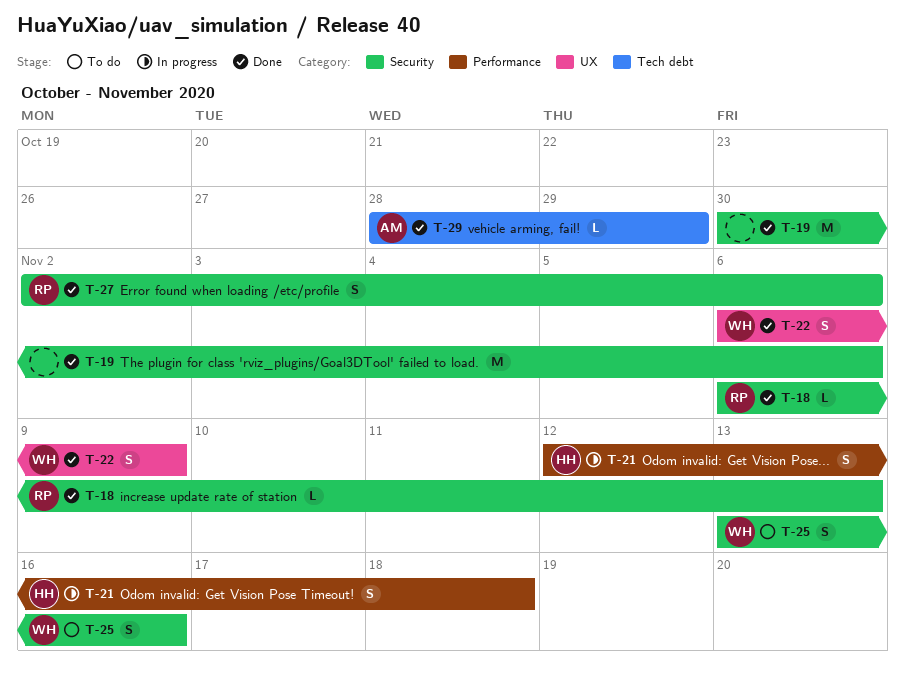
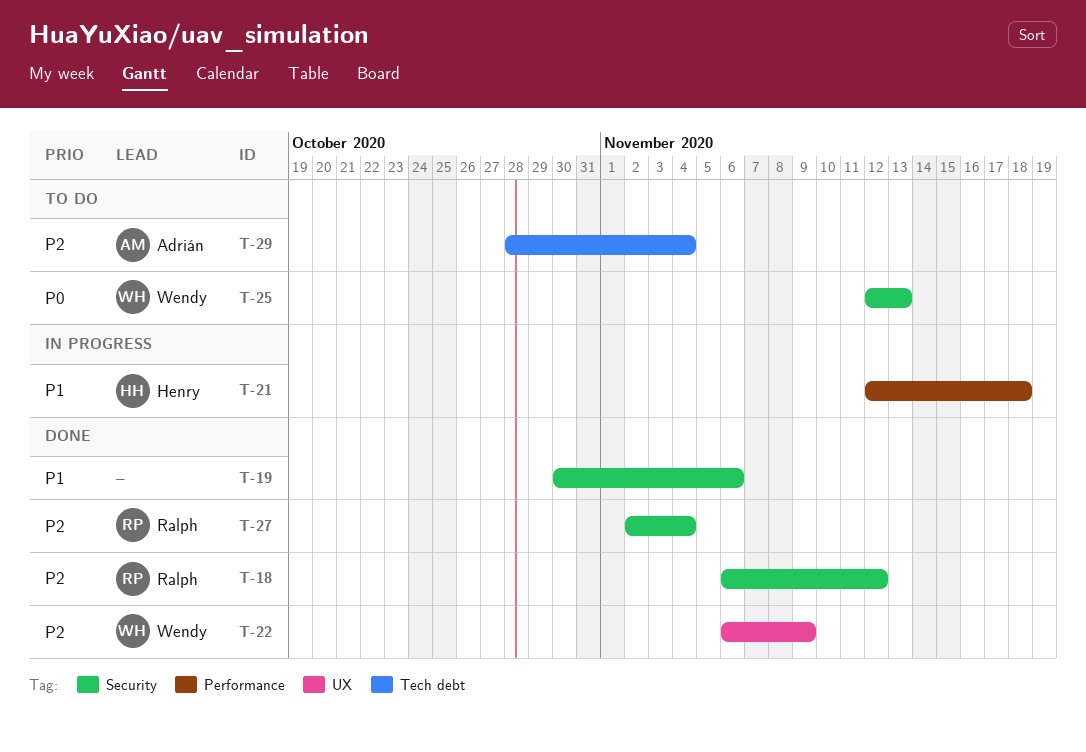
T-18, due: Nov 13 -> Nov 12
T-25, start: Nov 13 -> Nov 12
T-25, due: Nov 16 -> Nov 13
T-27, due: Nov 6 -> Nov 4
T-29, status: Done -> To do
T-29, due: Oct 29 -> Nov 4

